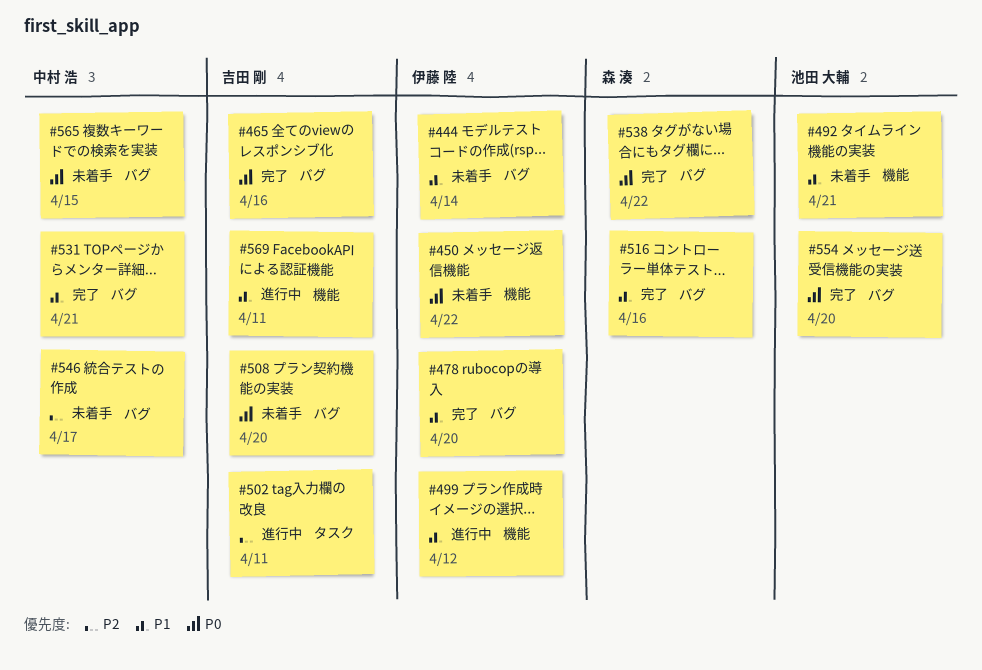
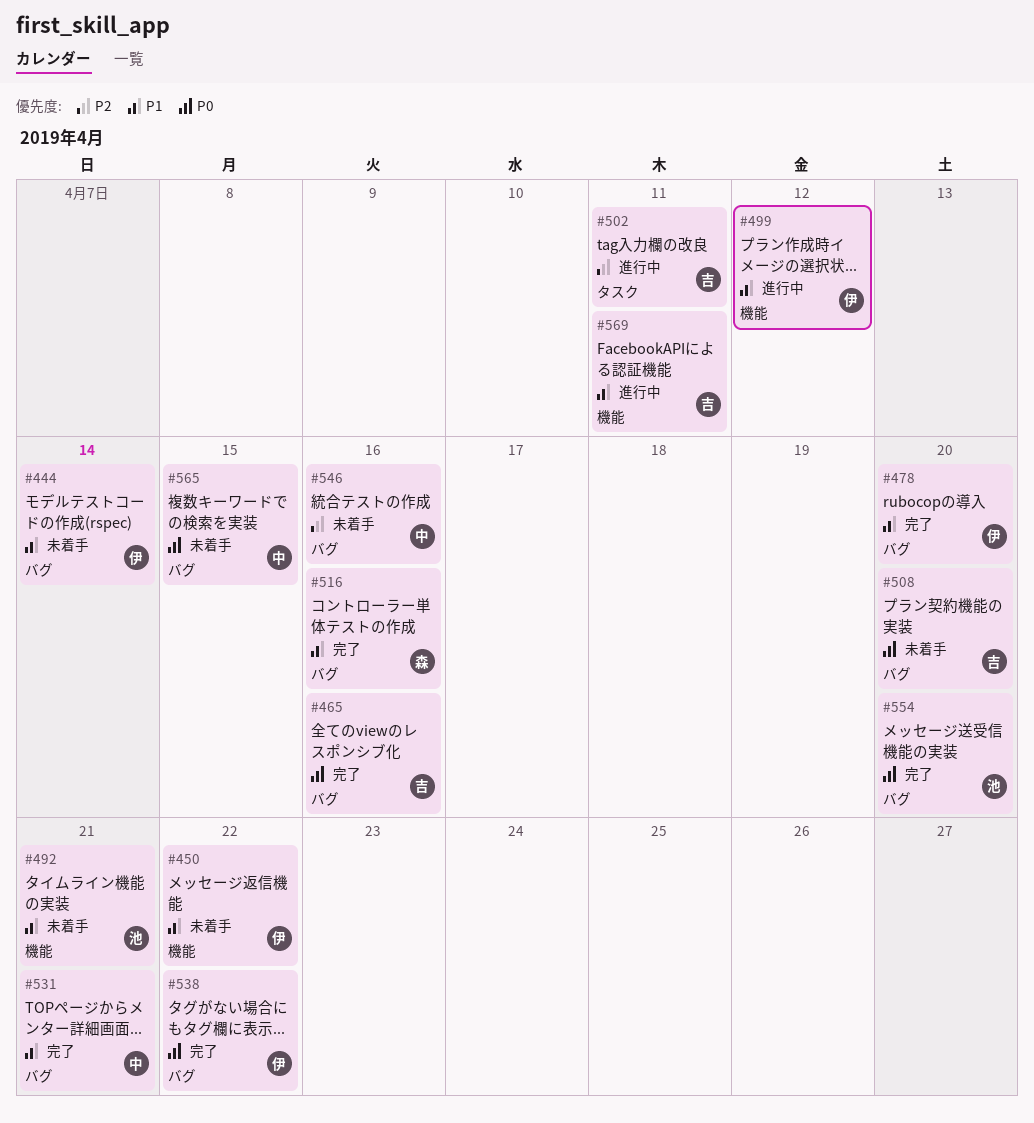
#450, priority: P0 -> P1
#538, owner: 森 湊 -> 伊藤 陸
#546, due: Apr 17 -> Apr 16

